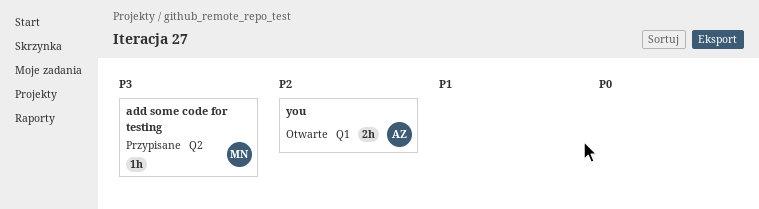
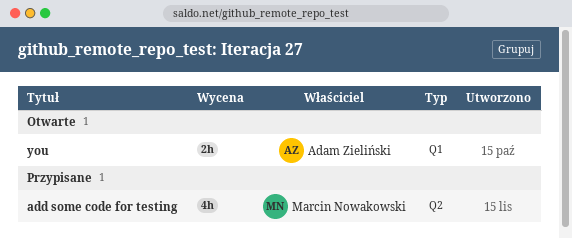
add some code for testing, estimate: 1h -> 4h

